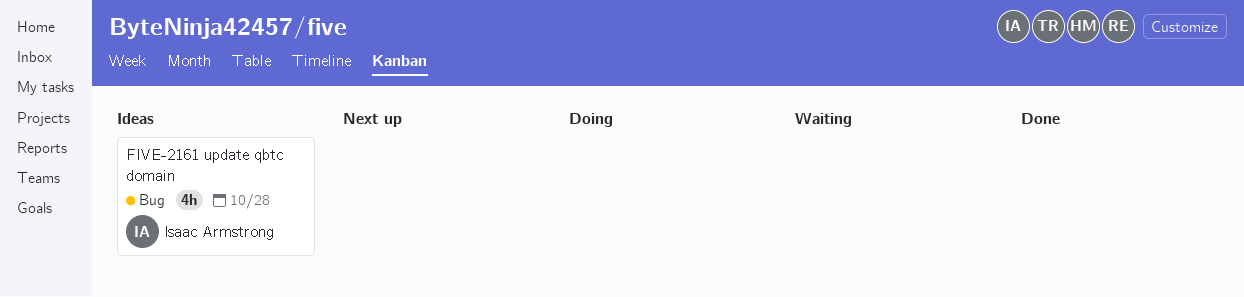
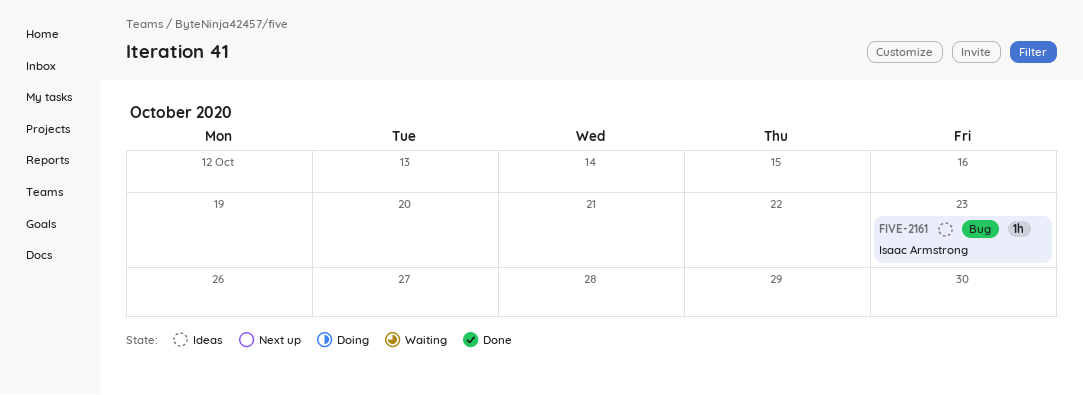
FIVE-2161, estimate: 4h -> 1h
FIVE-2161, due: Oct 28 -> Oct 23

